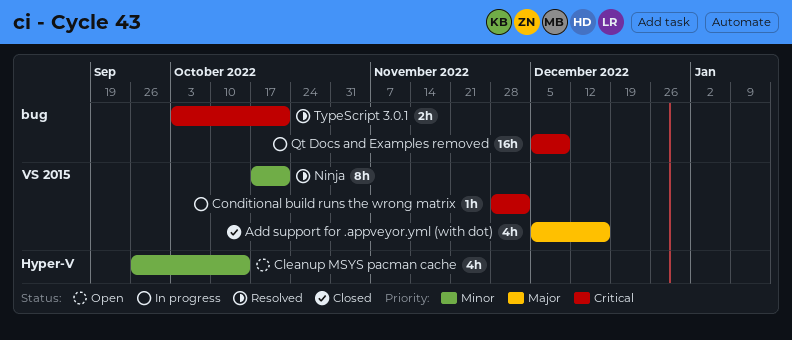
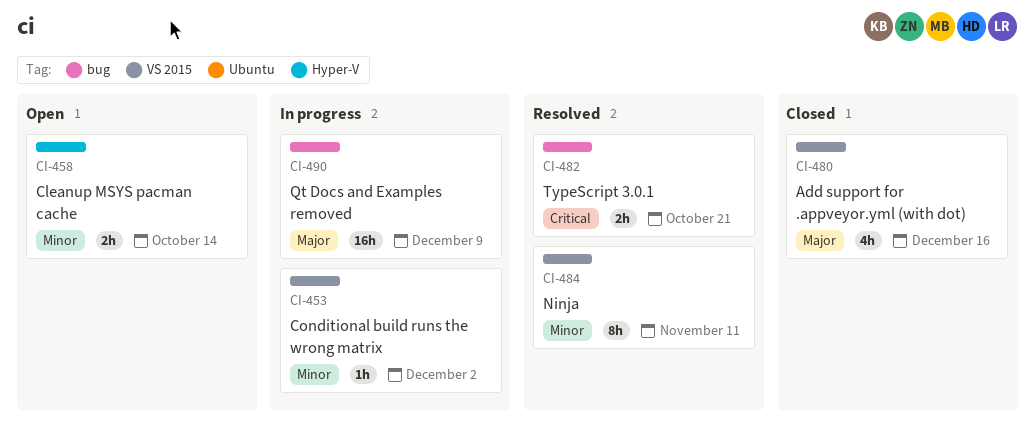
Cleanup MSYS pacman cache, estimate: 4h -> 2h
Conditional build runs the wrong matrix, priority: Critical -> Minor
Ninja, due: Oct 21 -> Nov 11
Qt Docs and Examples removed, priority: Critical -> Major

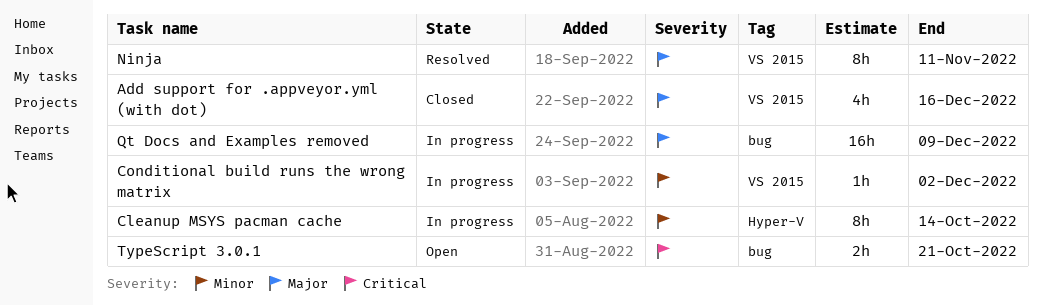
Cleanup MSYS pacman cache, status: Open -> In progress
Cleanup MSYS pacman cache, estimate: 2h -> 8h
Ninja, priority: Minor -> Major
TypeScript 3.0.1, status: Resolved -> Open

